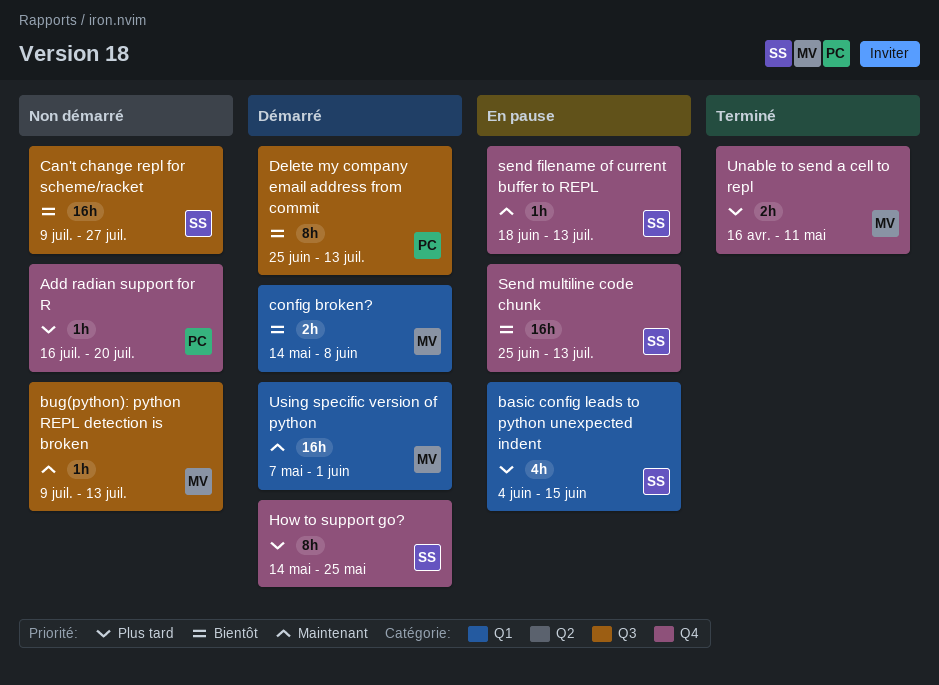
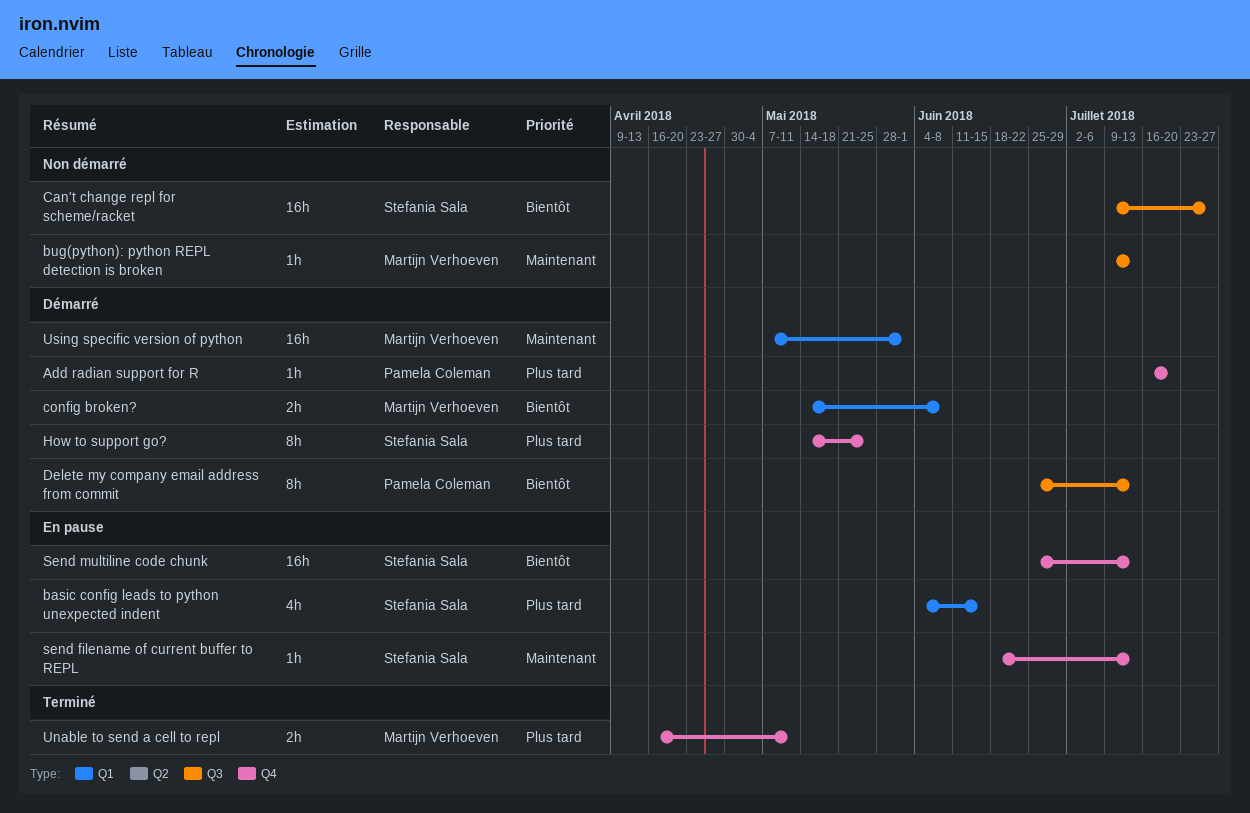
Add radian support for R, status: Non démarré -> Démarré

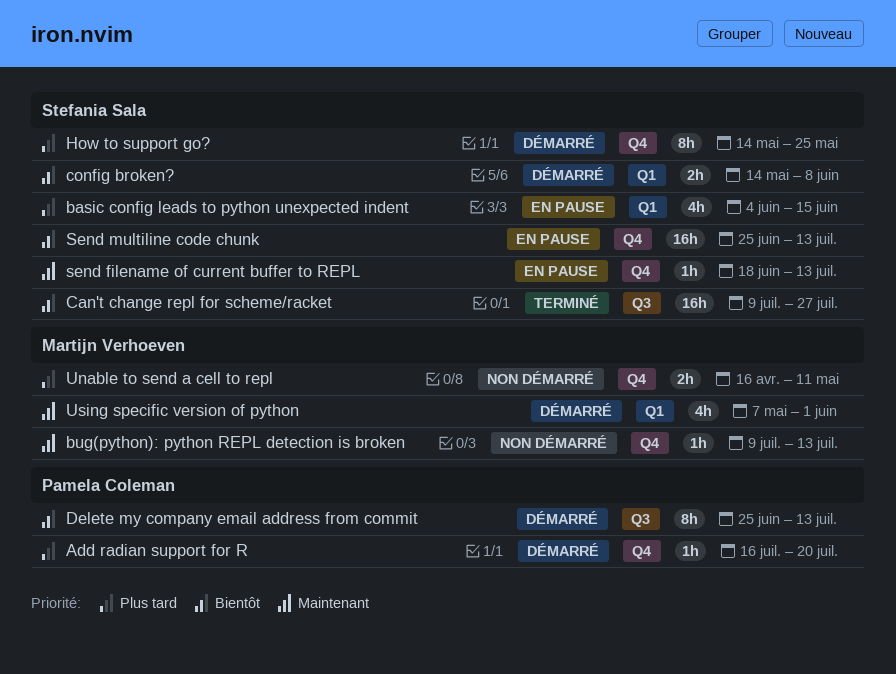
bug(python): python REPL detection is broken, label: Q3 -> Q4
Can't change repl for scheme/racket, status: Non démarré -> Terminé
config broken?, owner: Martijn Verhoeven -> Stefania Sala
Unable to send a cell to repl, status: Terminé -> Non démarré
Using specific version of python, estimate: 16h -> 4h

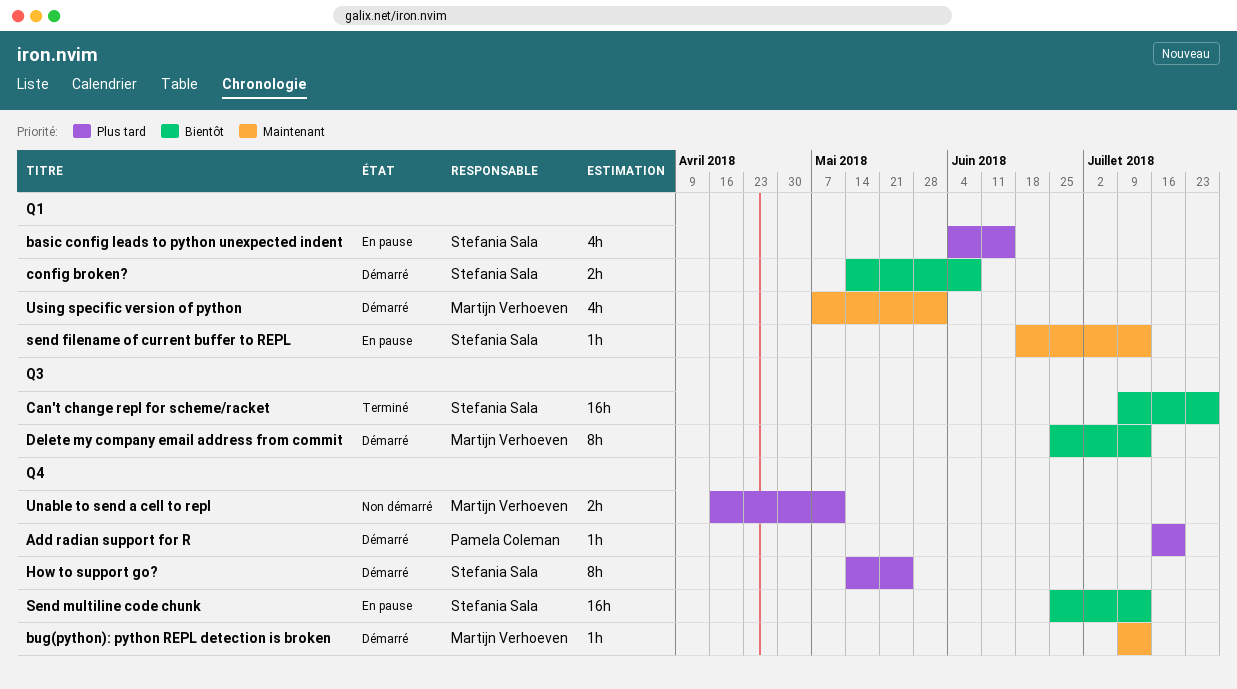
bug(python): python REPL detection is broken, status: Non démarré -> Démarré
Delete my company email address from commit, owner: Pamela Coleman -> Martijn Verhoeven
send filename of current buffer to REPL, label: Q4 -> Q1

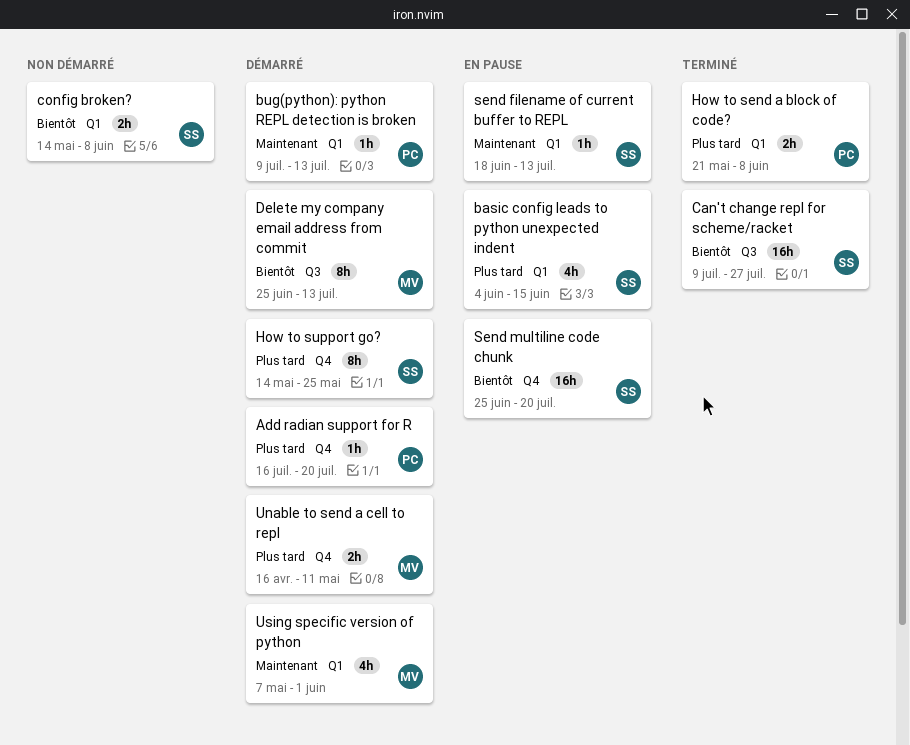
bug(python): python REPL detection is broken, owner: Martijn Verhoeven -> Pamela Coleman
bug(python): python REPL detection is broken, label: Q4 -> Q1
config broken?, status: Démarré -> Non démarré
How to send a block of code?: none -> present
Send multiline code chunk, due: Jul 13 -> Jul 20
Unable to send a cell to repl, status: Non démarré -> Démarré

